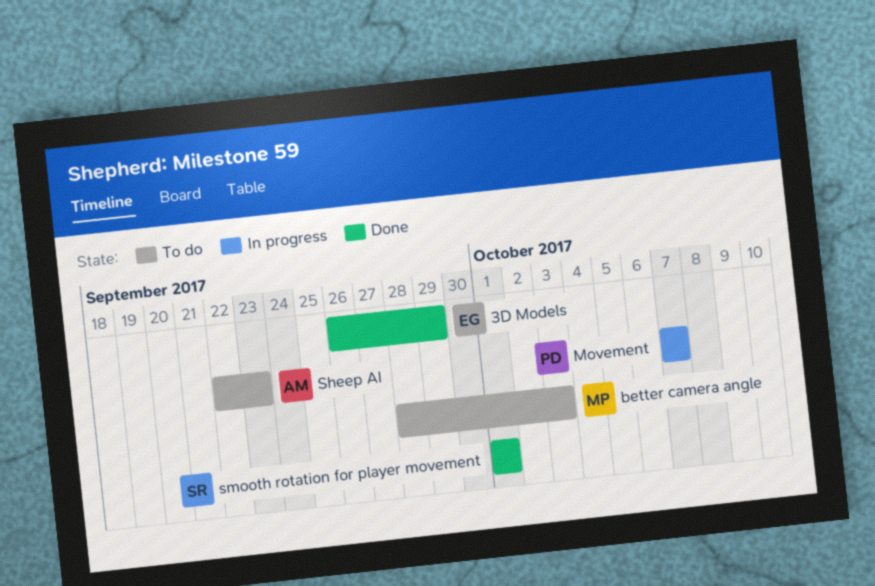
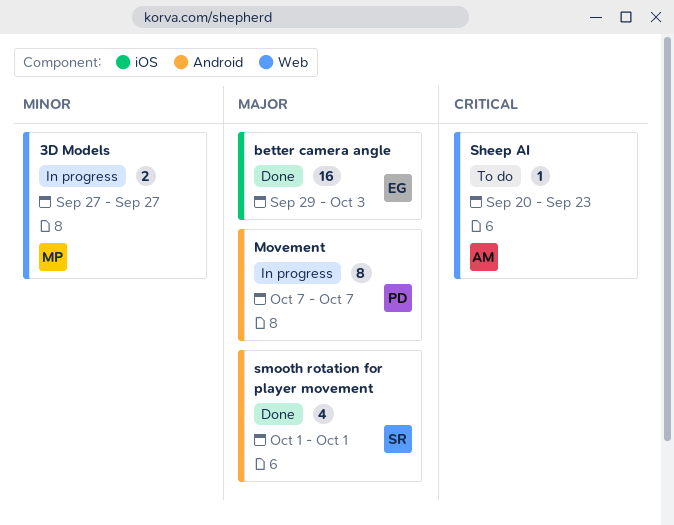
3D Models, status: Done -> In progress
3D Models, owner: EG -> MP
3D Models, start: Sep 26 -> Sep 27
3D Models, due: Sep 29 -> Sep 27
better camera angle, status: To do -> Done
better camera angle, owner: MP -> EG
better camera angle, start: Sep 28 -> Sep 29
Sheep AI, start: Sep 22 -> Sep 20

